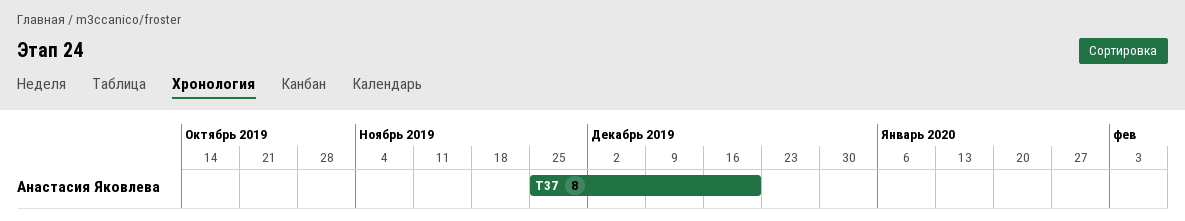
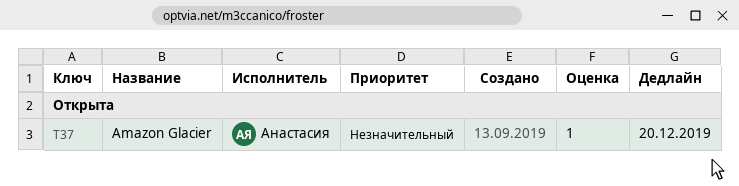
T37, estimate: 8 -> 1

